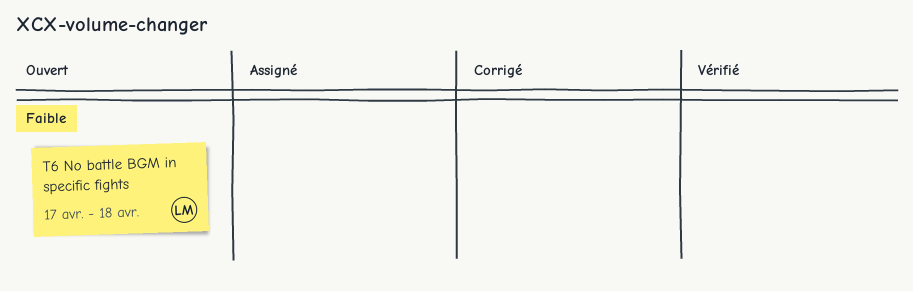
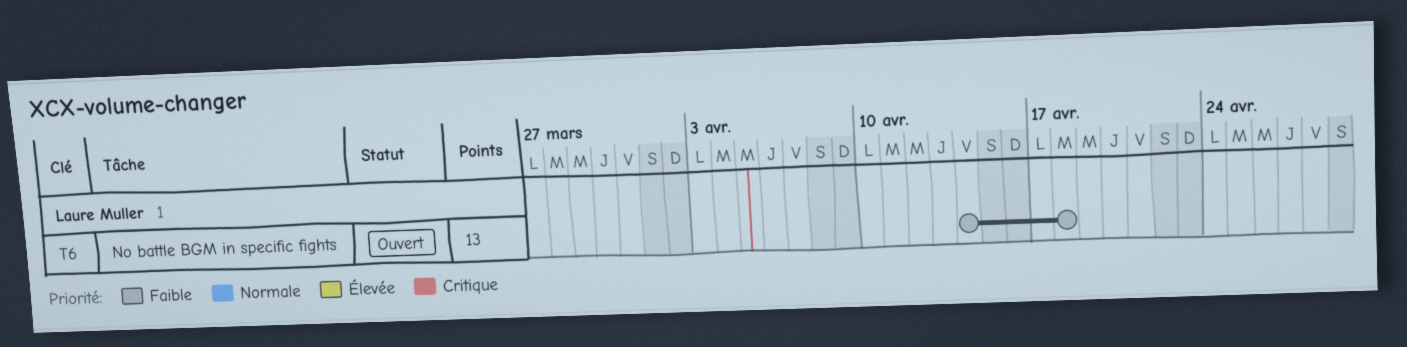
T6, start: Apr 17 -> Apr 14

